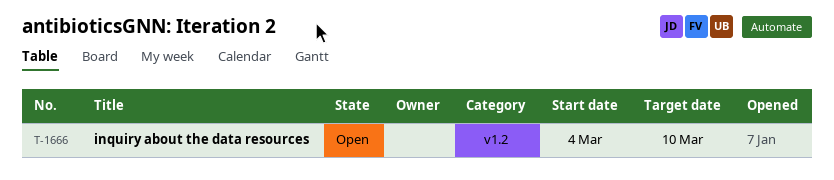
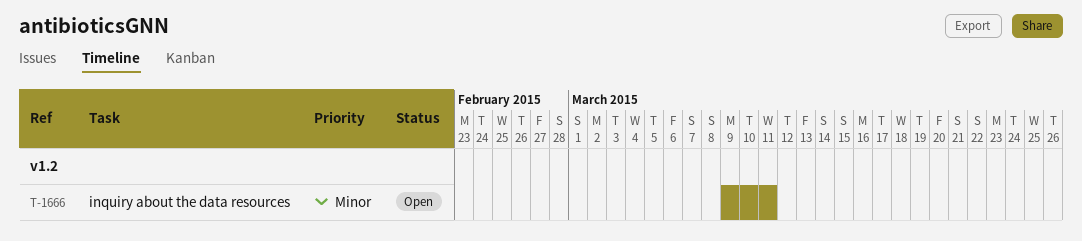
T-1666, start: Mar 4 -> Mar 9
T-1666, due: Mar 10 -> Mar 11

